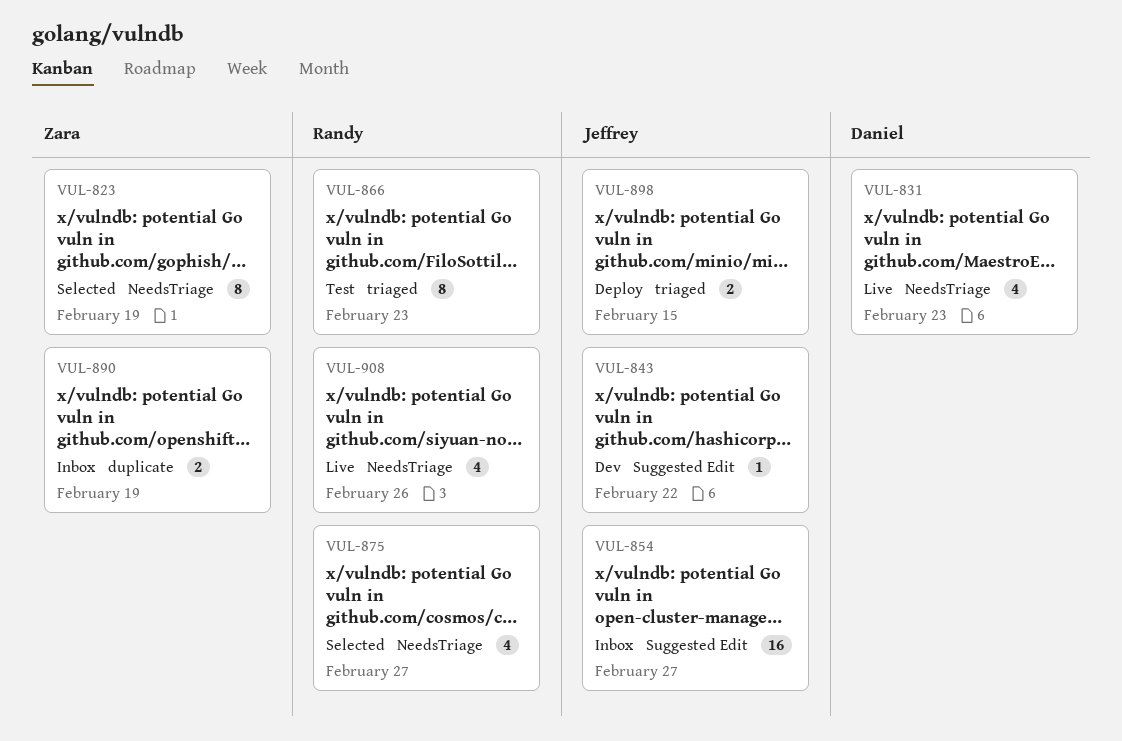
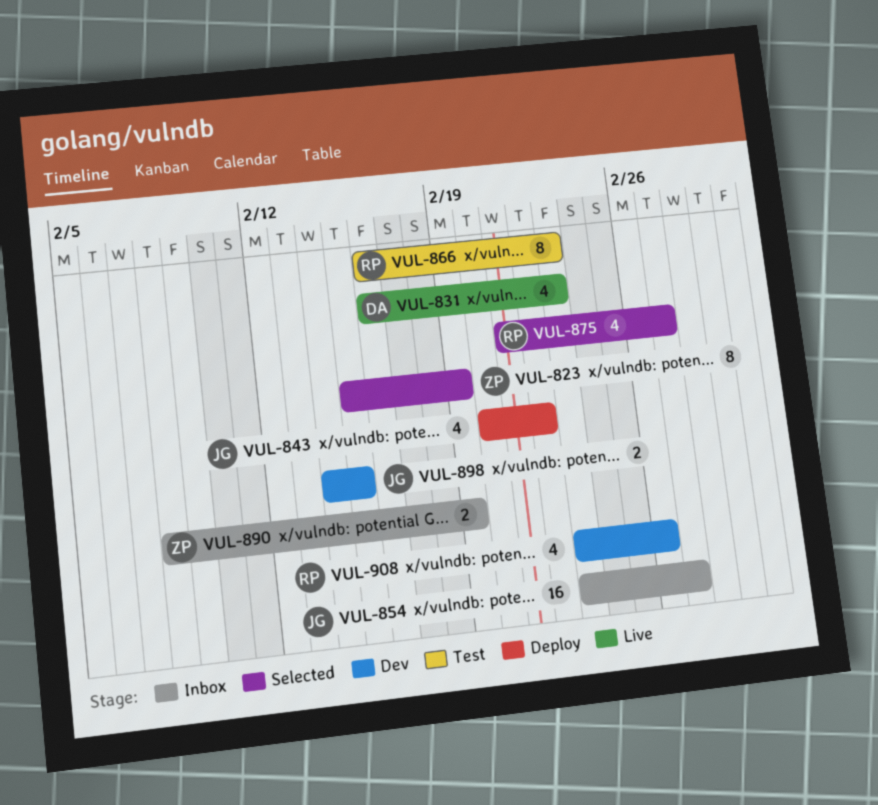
VUL-843, status: Dev -> Deploy
VUL-843, estimate: 1 -> 4
VUL-898, status: Deploy -> Dev
VUL-908, status: Live -> Dev

